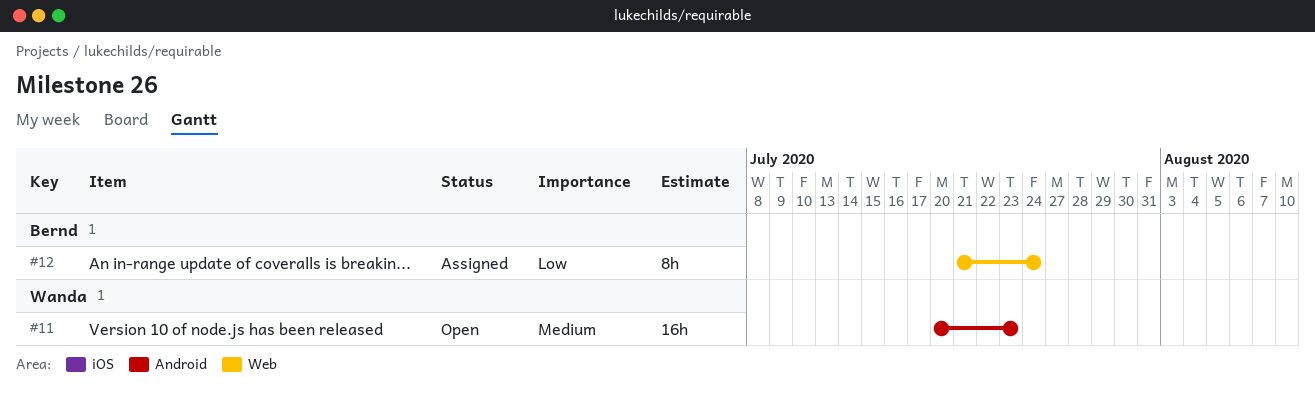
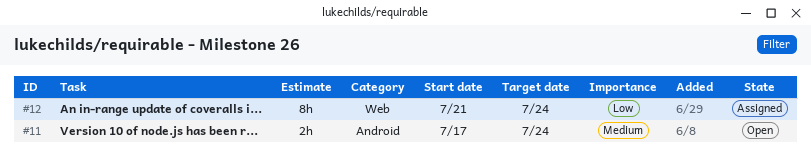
#11, estimate: 16h -> 2h
#11, start: Jul 20 -> Jul 17
#11, due: Jul 23 -> Jul 24

